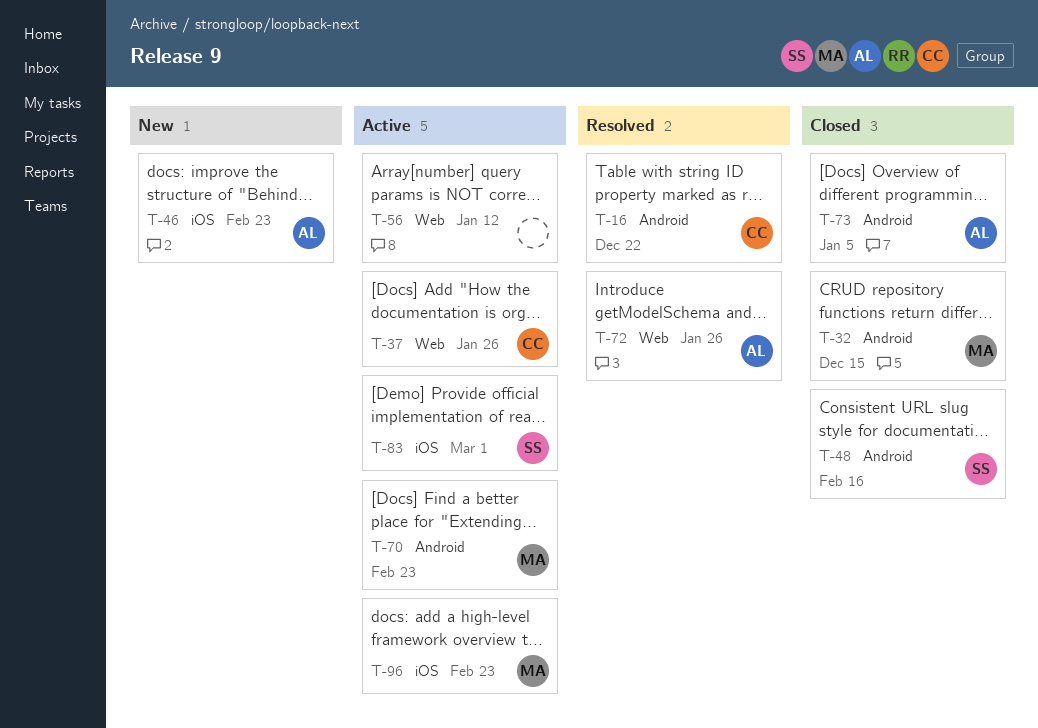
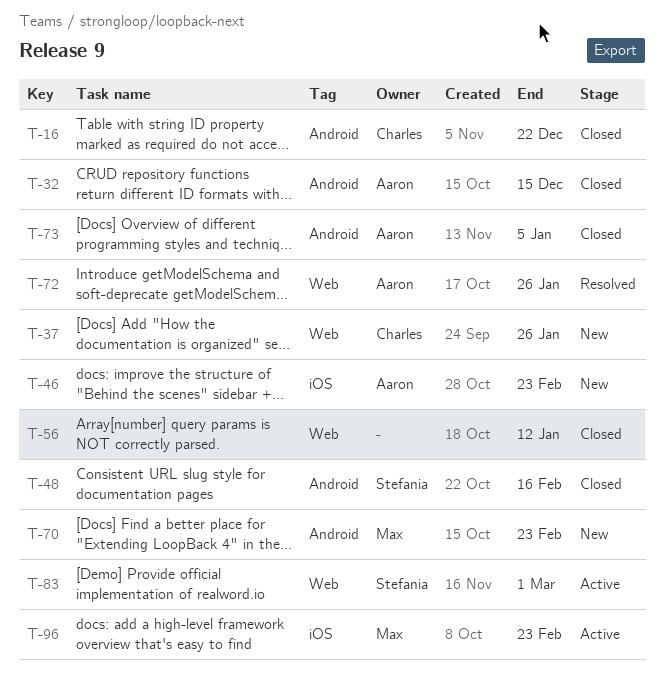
T-16, status: Resolved -> Closed
T-32, owner: Max -> Aaron
T-37, status: Active -> New
T-56, status: Active -> Closed
T-70, status: Active -> New
T-83, label: iOS -> Web

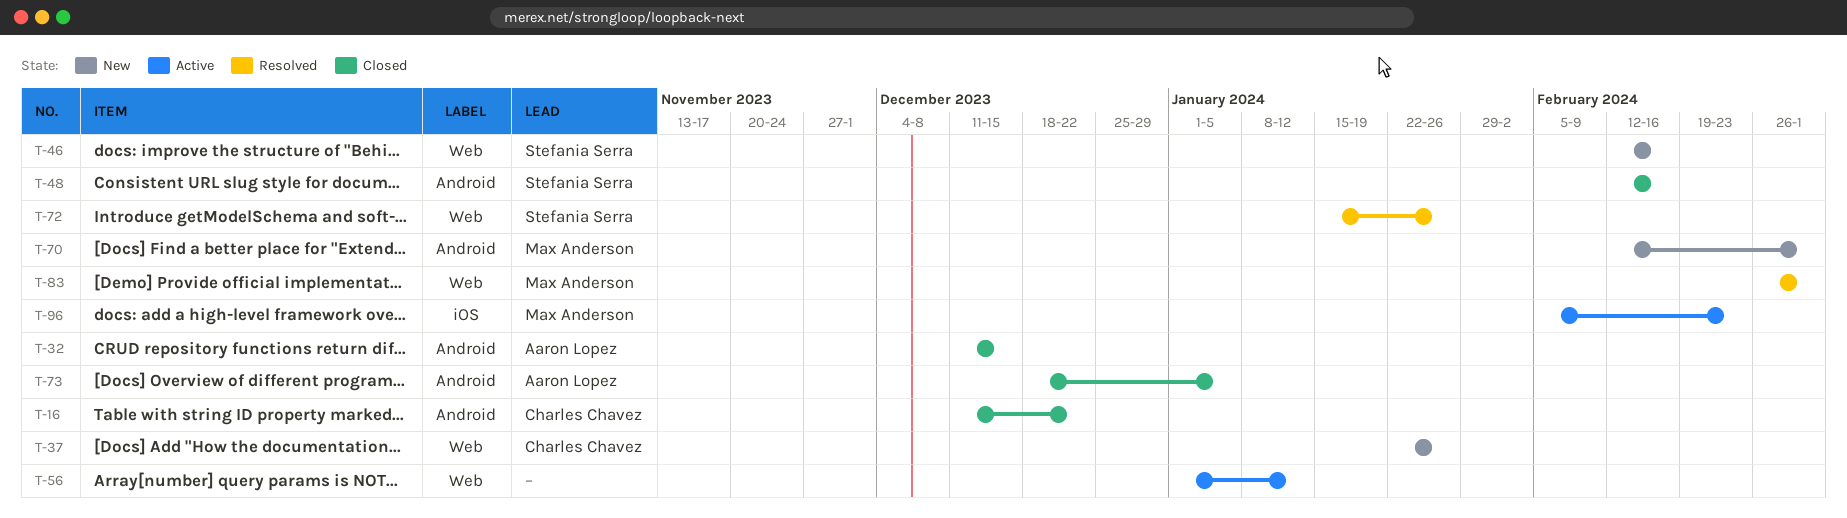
T-46, owner: Aaron Lopez -> Stefania Serra
T-46, label: iOS -> Web
T-46, due: Feb 23 -> Feb 16
T-56, status: Closed -> Active
T-70, due: Feb 23 -> Mar 1
T-72, owner: Aaron Lopez -> Stefania Serra
T-83, status: Active -> Resolved
T-83, owner: Stefania Serra -> Max Anderson

